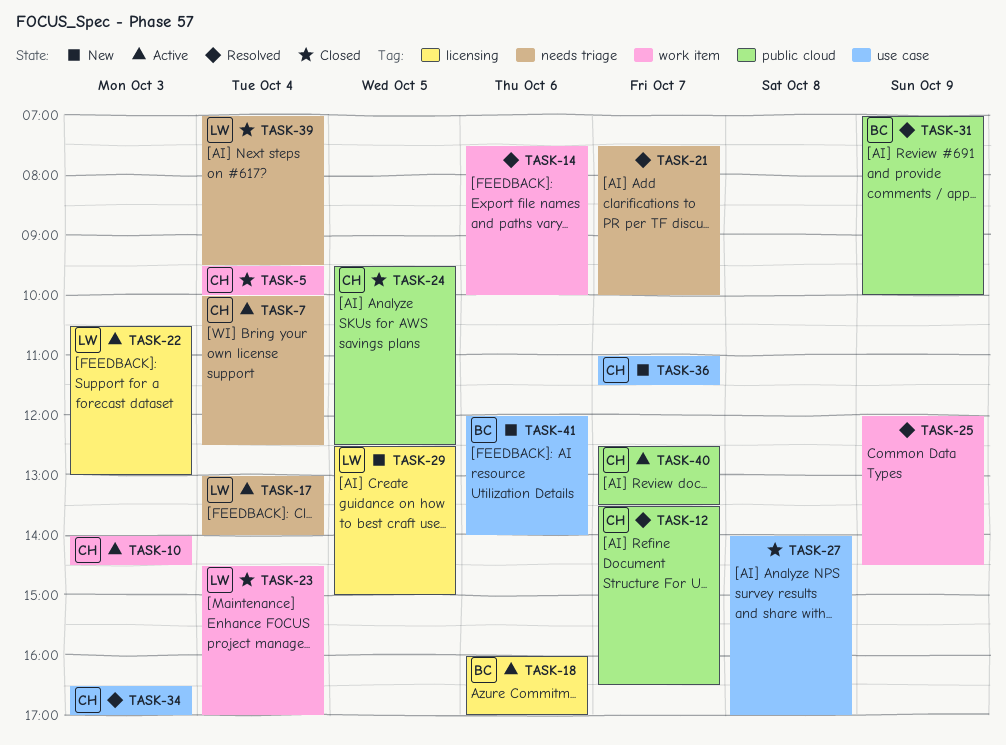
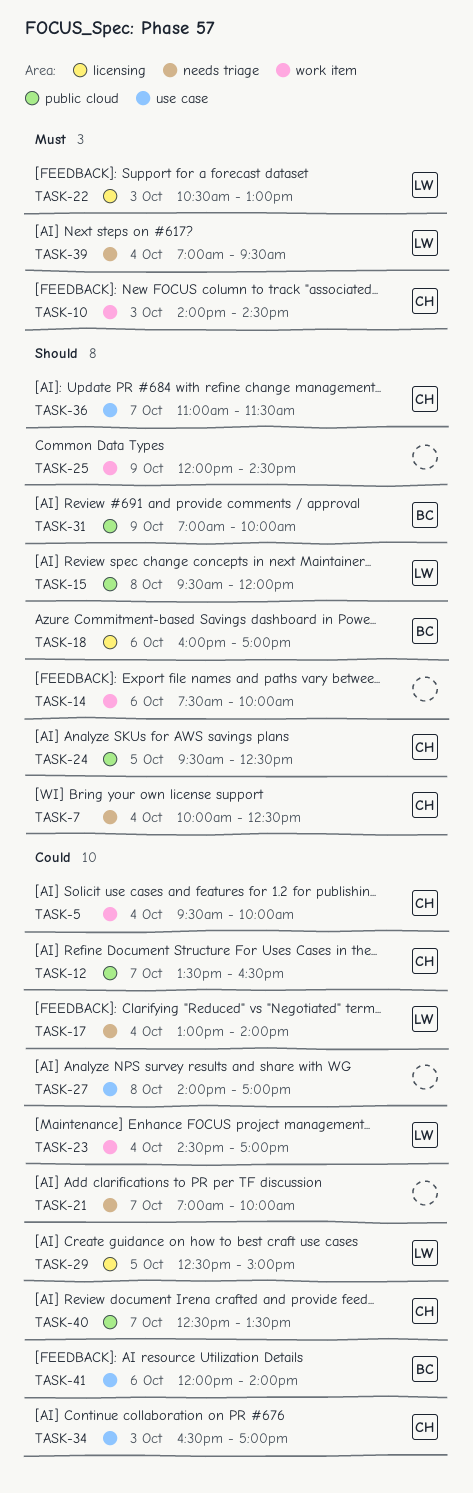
TASK-15: none -> present
TASK-21, begins: 07:30 -> 07:00

